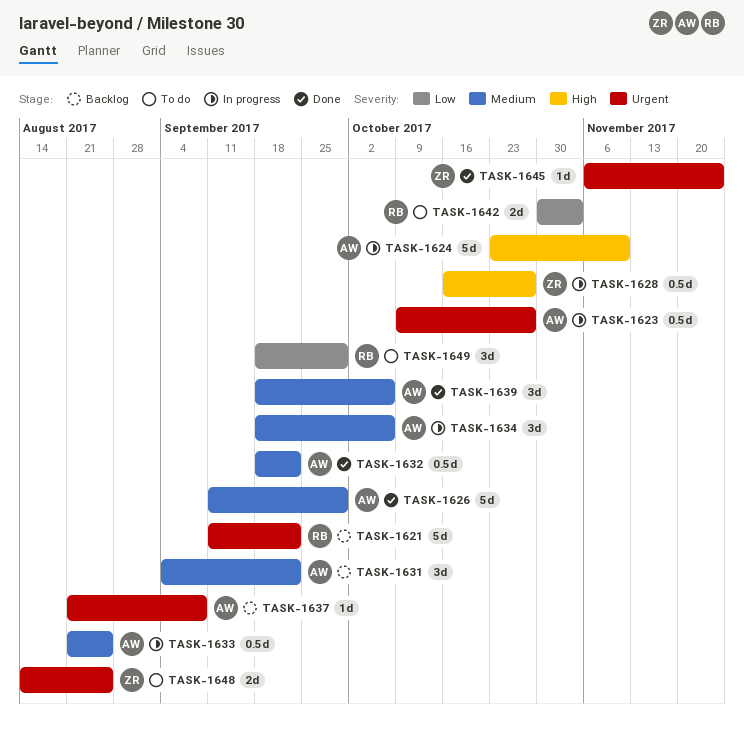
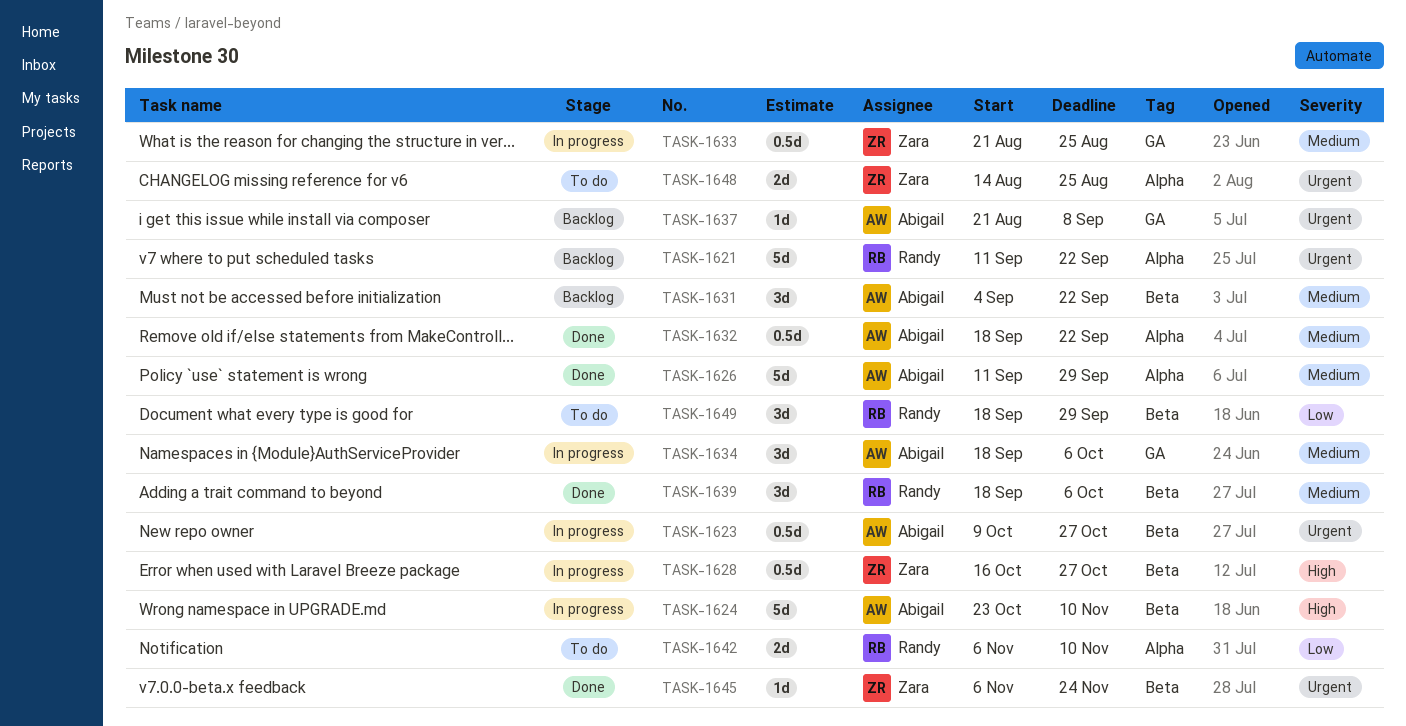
TASK-1633, owner: Abigail -> Zara
TASK-1639, owner: Abigail -> Randy
TASK-1642, start: Oct 30 -> Nov 6
TASK-1642, due: Nov 3 -> Nov 10

